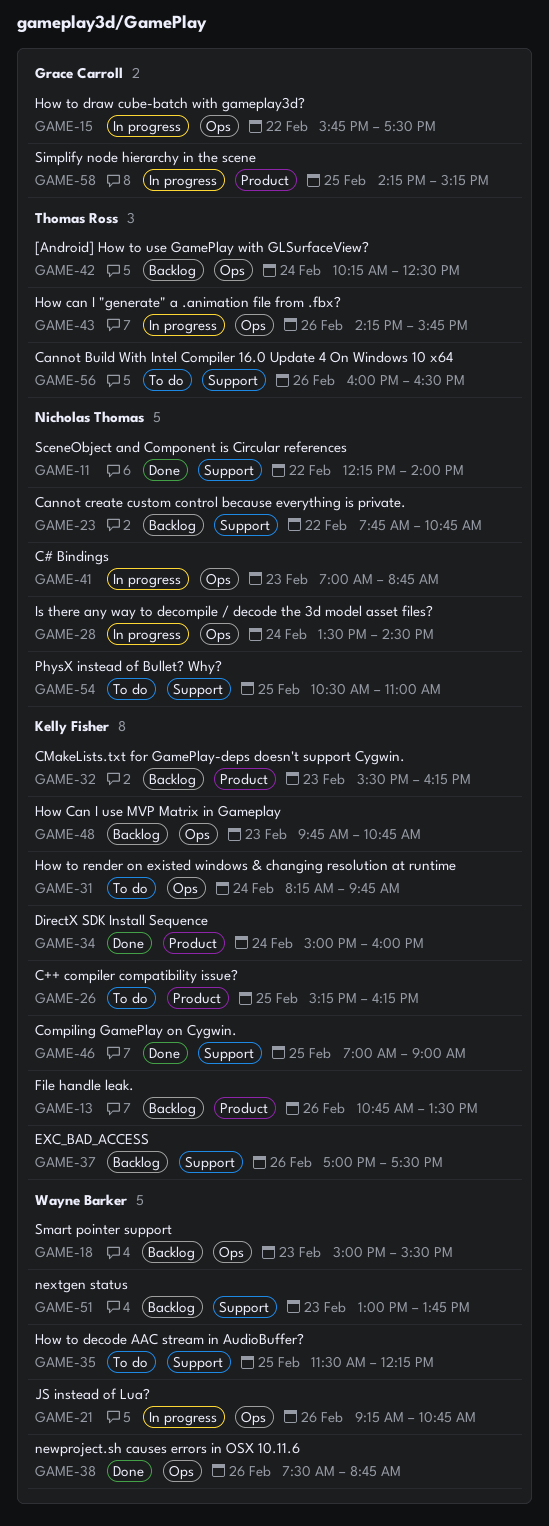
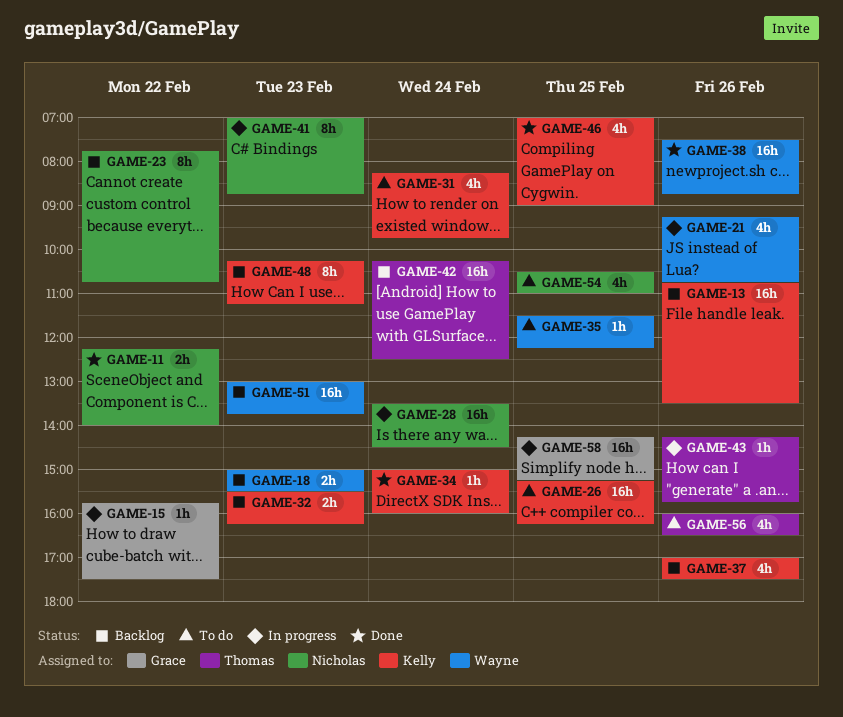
GAME-48, begins: 09:45 -> 10:15
GAME-48, ends: 10:45 -> 11:15

